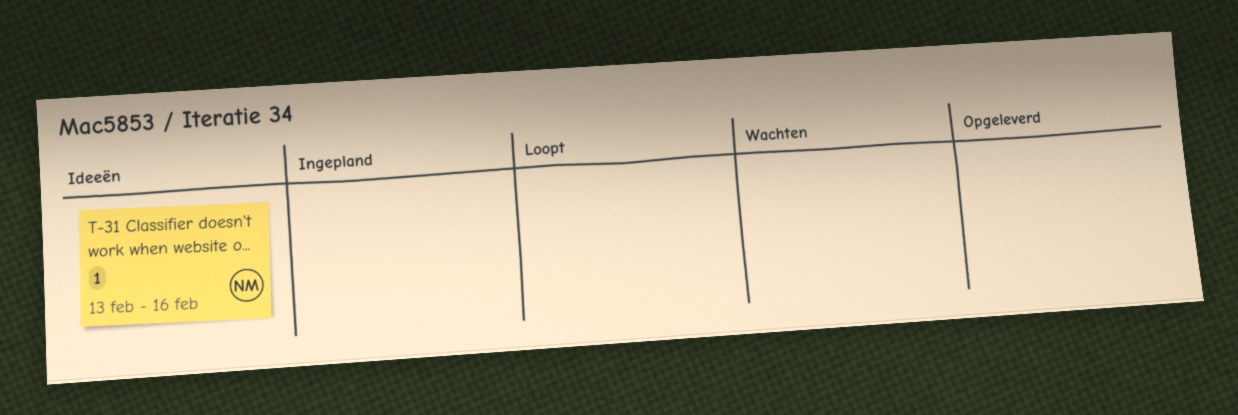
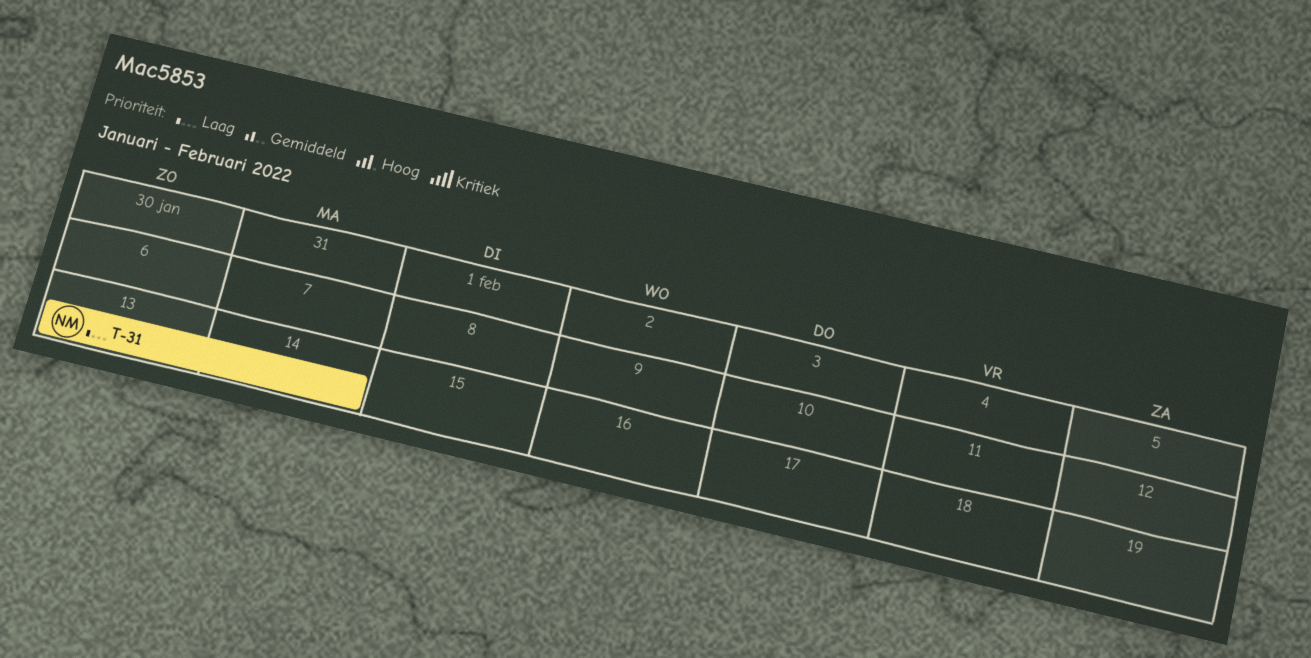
T-31, due: Feb 16 -> Feb 14

